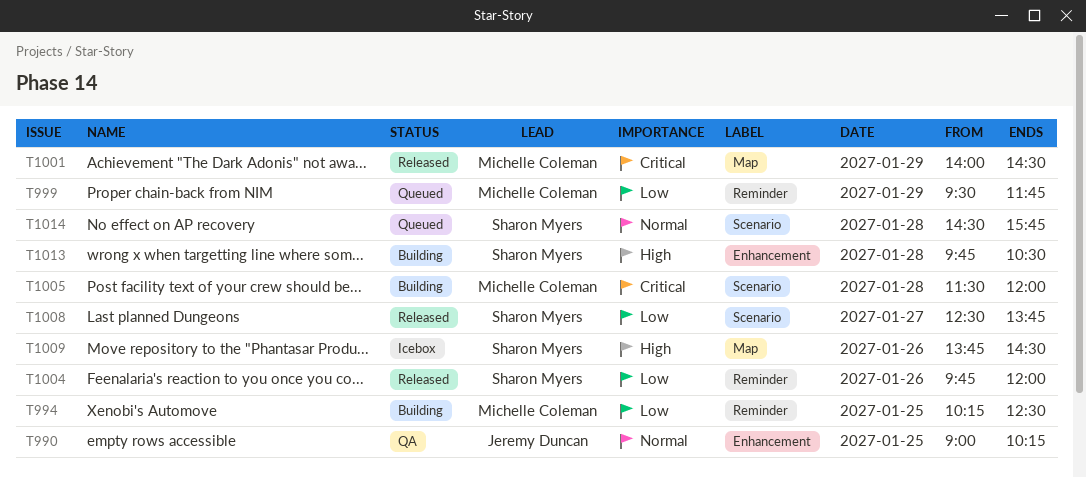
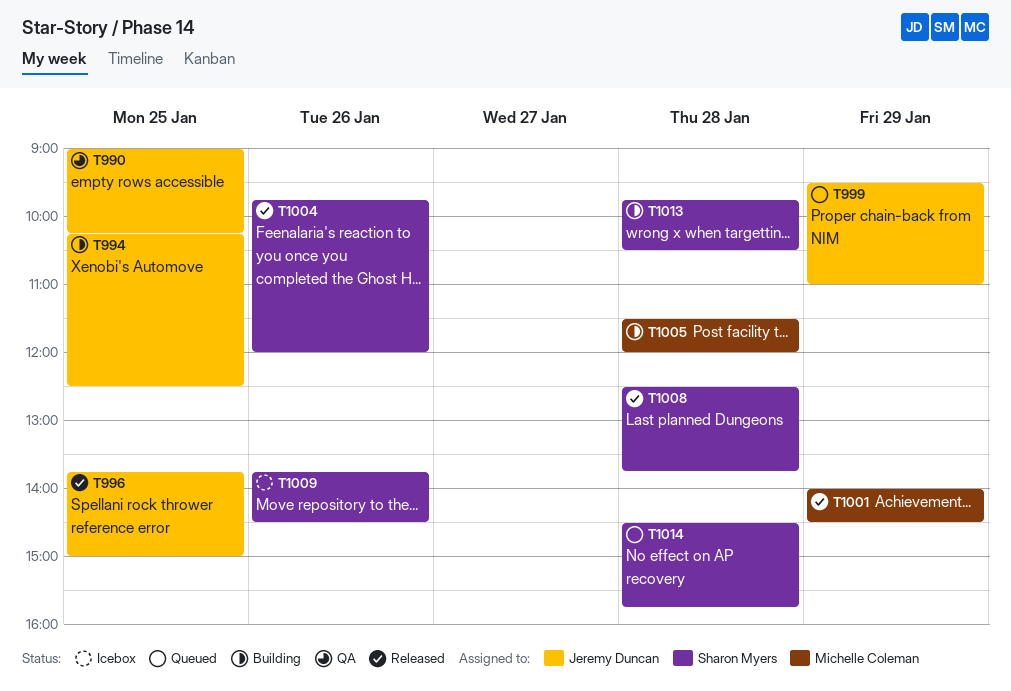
T994, owner: Michelle Coleman -> Jeremy Duncan
T996: none -> present
T999, owner: Michelle Coleman -> Jeremy Duncan
T999, ends: 11:45 -> 11:00
T1008, day: Jan 27 -> Jan 28

